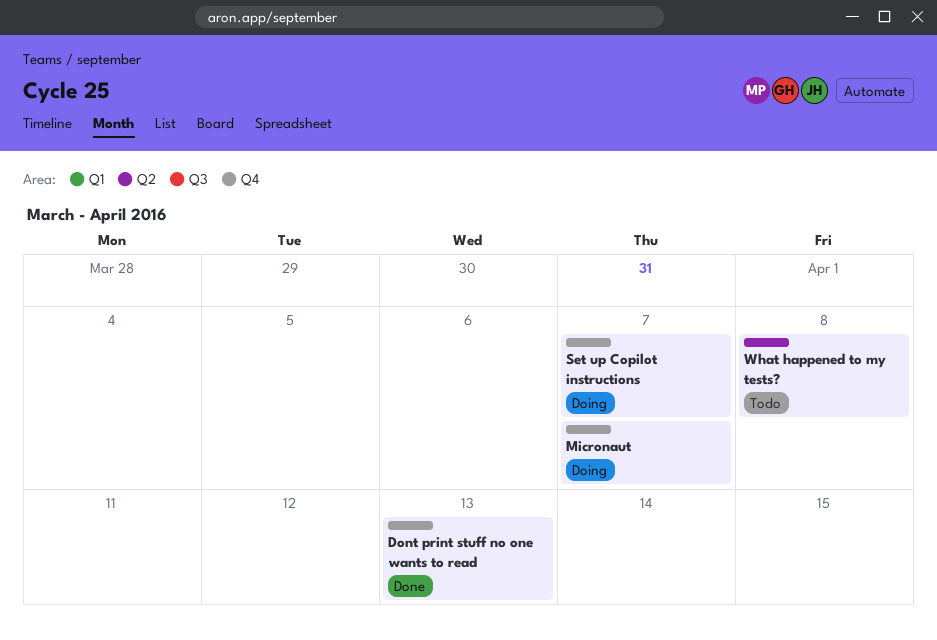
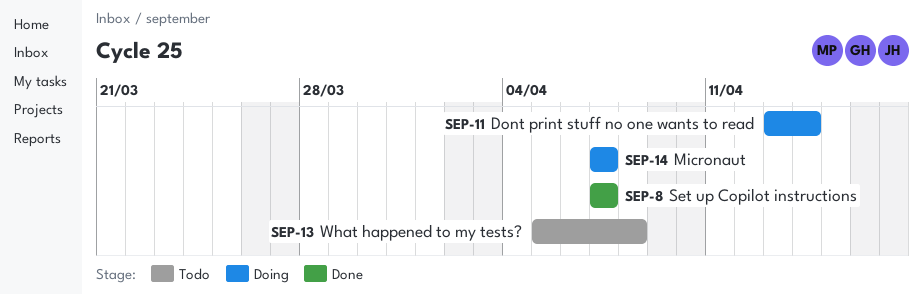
Dont print stuff no one wants to read, status: Done -> Doing
Dont print stuff no one wants to read, due: Apr 13 -> Apr 14
Set up Copilot instructions, status: Doing -> Done

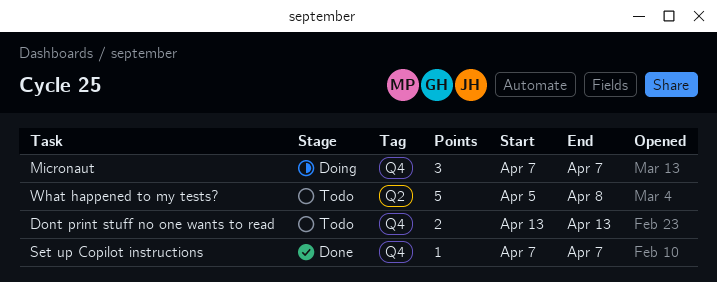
Dont print stuff no one wants to read, status: Doing -> Todo
Dont print stuff no one wants to read, due: Apr 14 -> Apr 13

